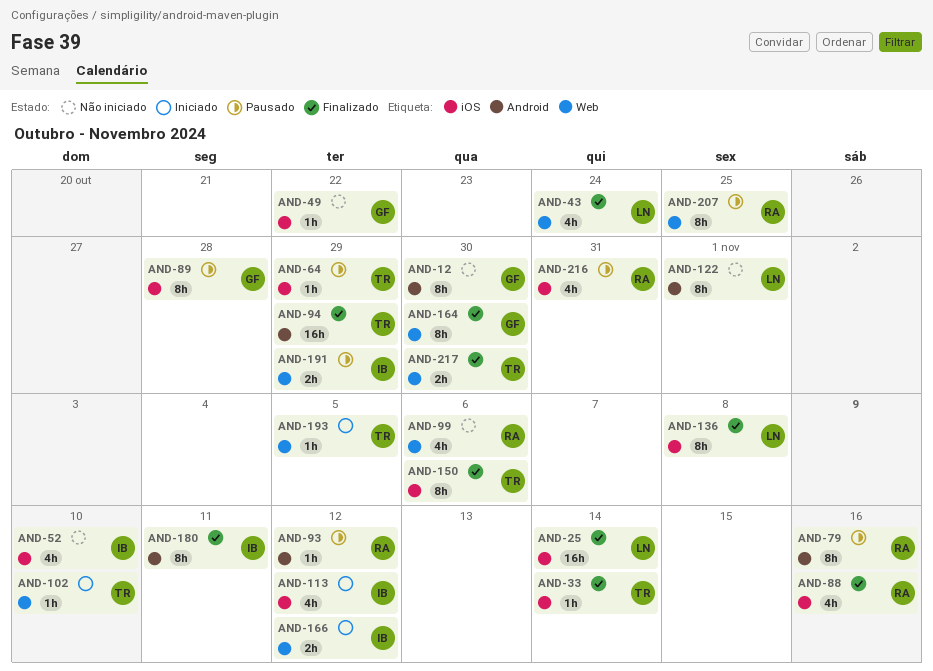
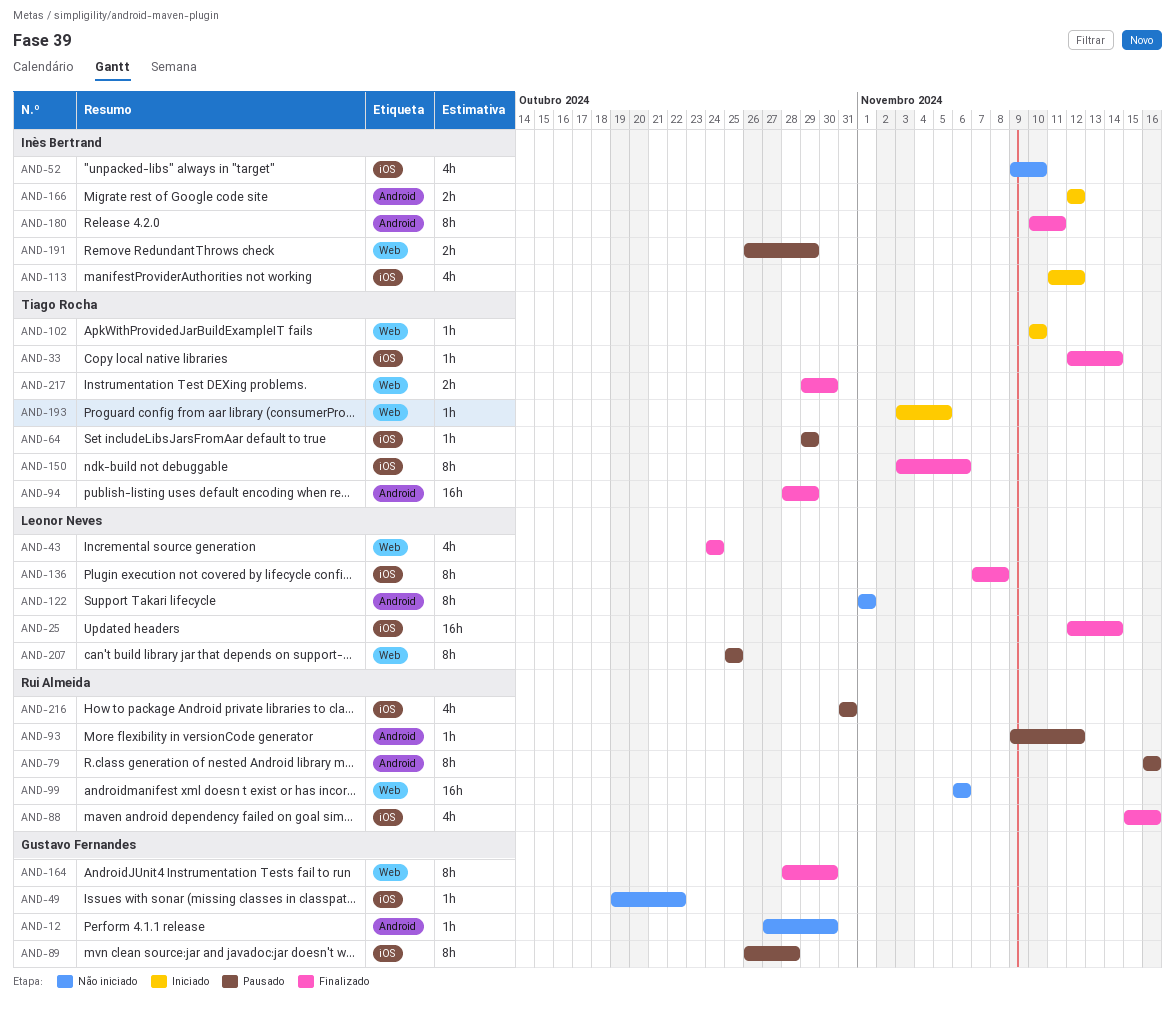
AND-12, estimate: 8h -> 1h
AND-99, estimate: 4h -> 16h
AND-166, label: Web -> Android
AND-207, owner: Rui Almeida -> Leonor Neves

